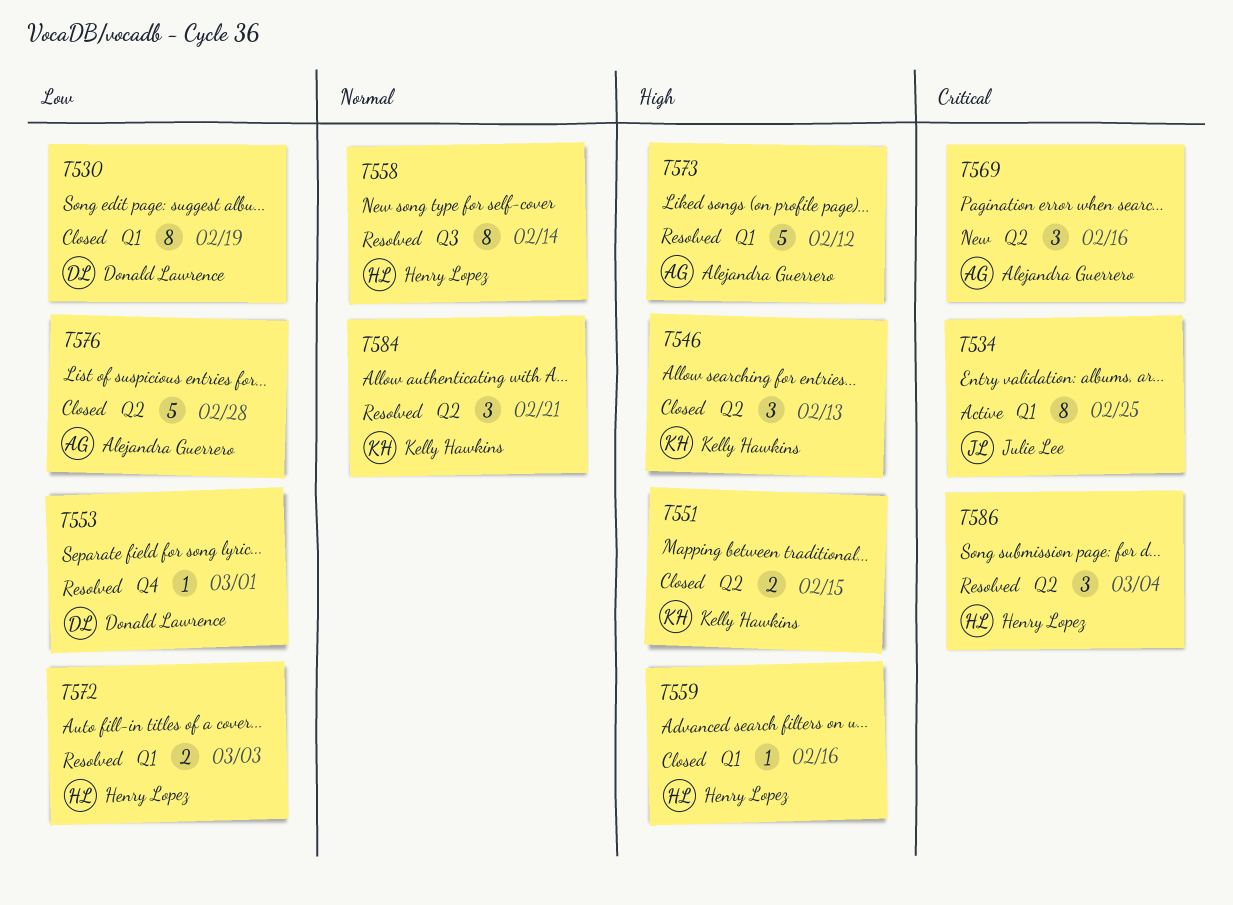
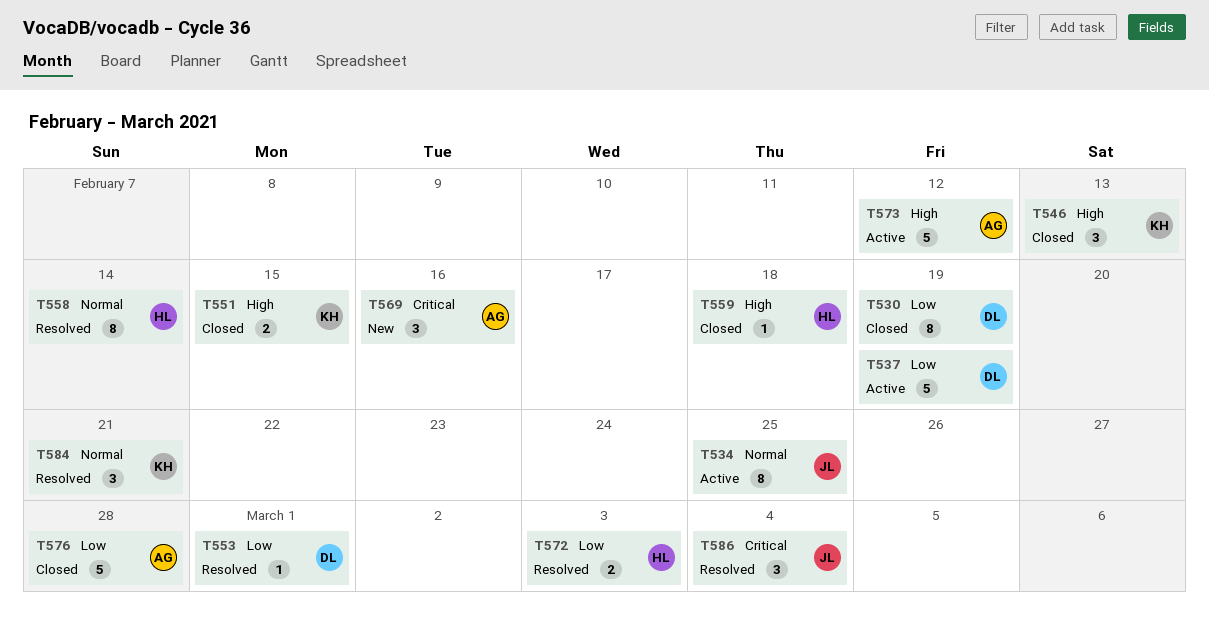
T534, priority: Critical -> Normal
T537: none -> present
T559, due: Feb 16 -> Feb 18
T573, status: Resolved -> Active
T586, owner: Henry Lopez -> Julie Lee

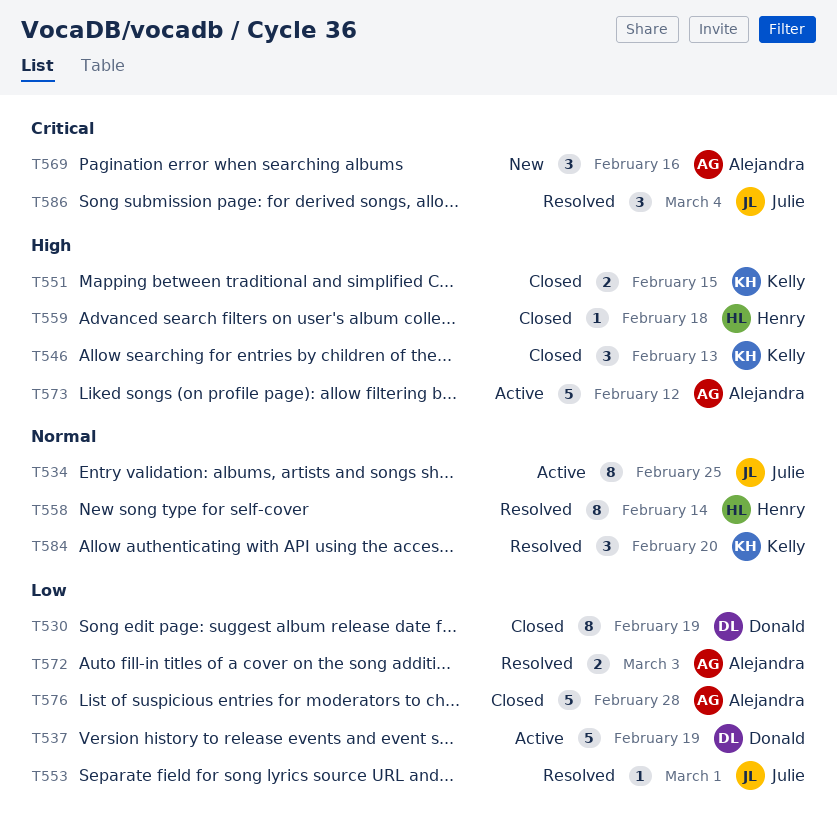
T553, owner: Donald -> Julie
T572, owner: Henry -> Alejandra
T584, due: Feb 21 -> Feb 20

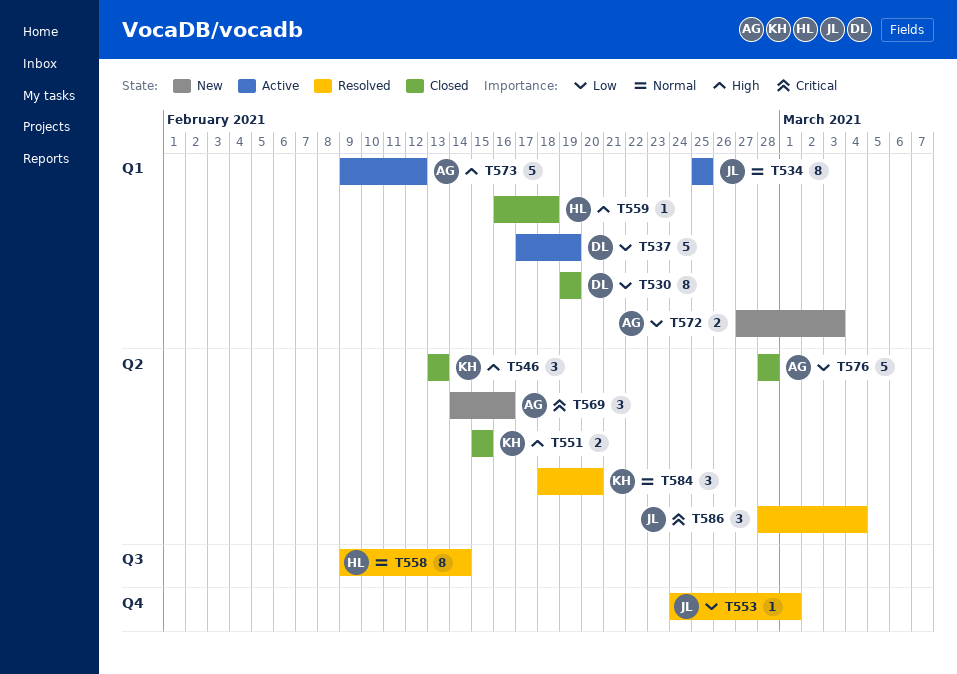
T572, status: Resolved -> New

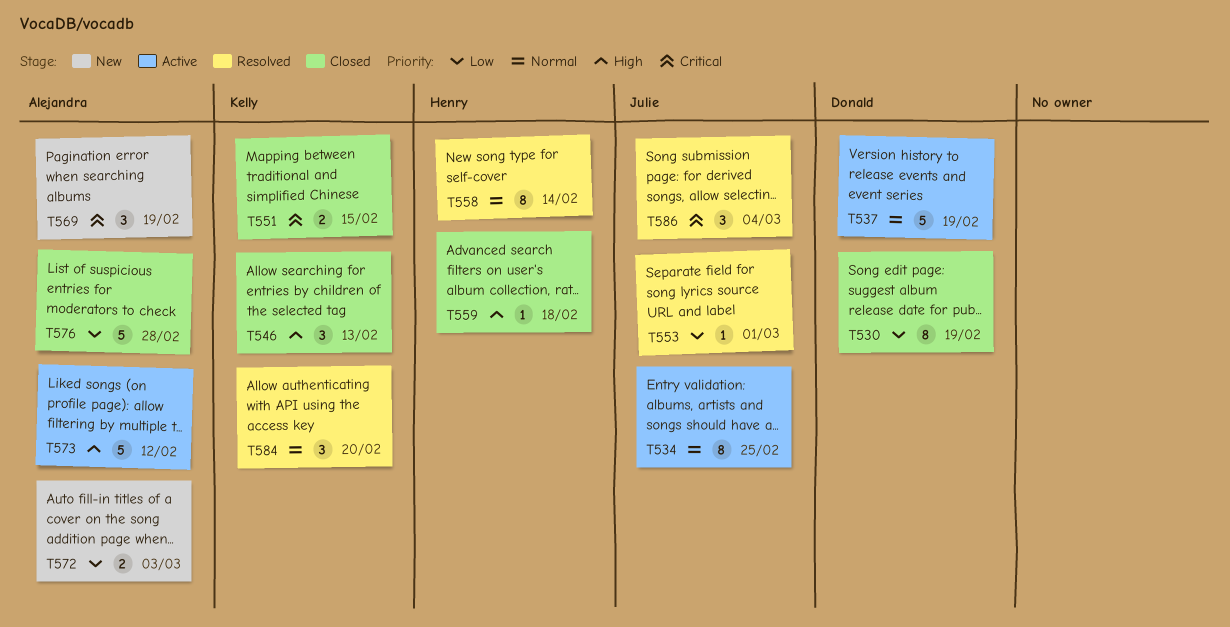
T537, priority: Low -> Normal
T551, priority: High -> Critical
T569, due: Feb 16 -> Feb 19

